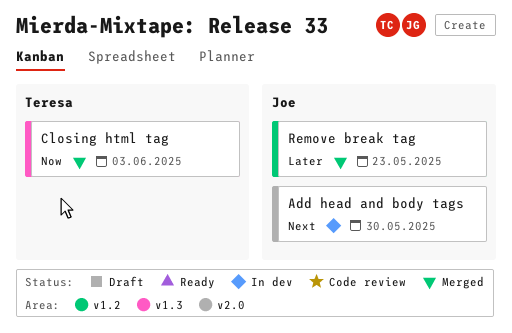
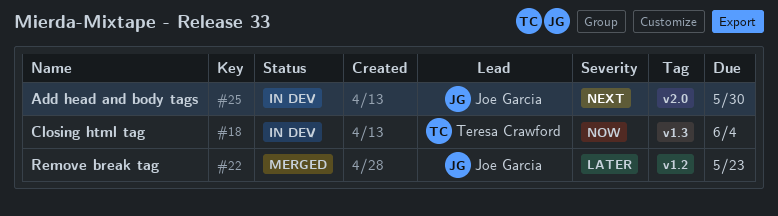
Closing html tag, status: Merged -> In dev
Closing html tag, due: Jun 3 -> Jun 4

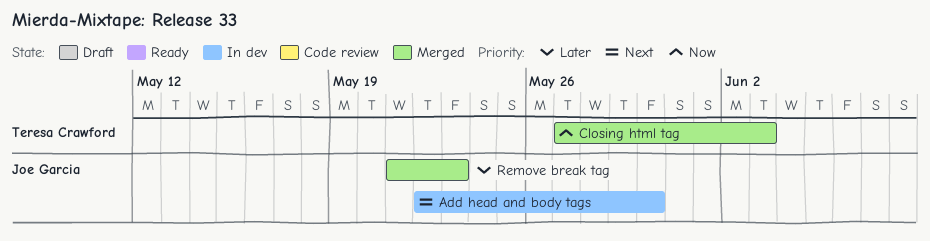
Closing html tag, status: In dev -> Merged
Closing html tag, due: Jun 4 -> Jun 3

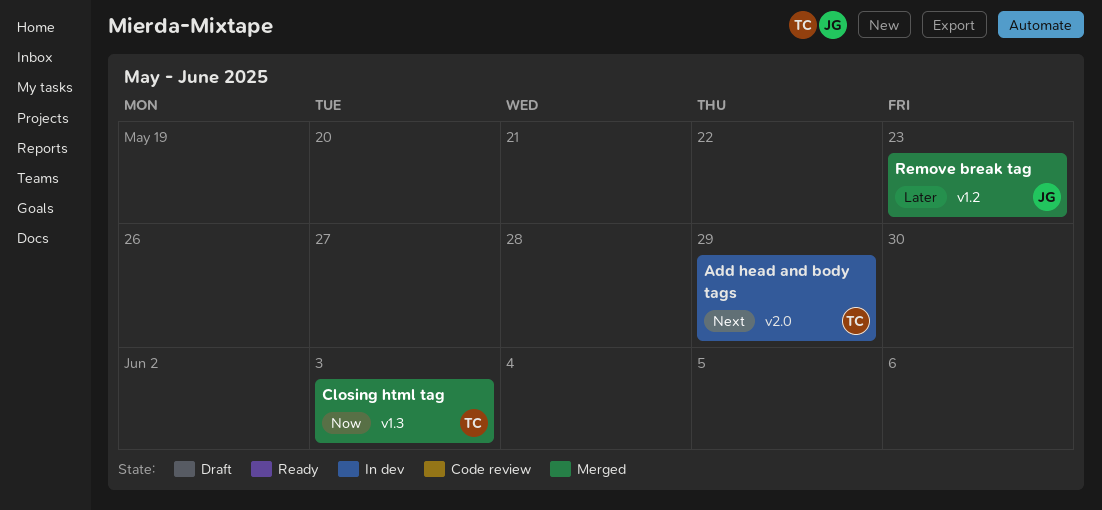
Add head and body tags, owner: Joe Garcia -> Teresa Crawford
Add head and body tags, due: May 30 -> May 29

